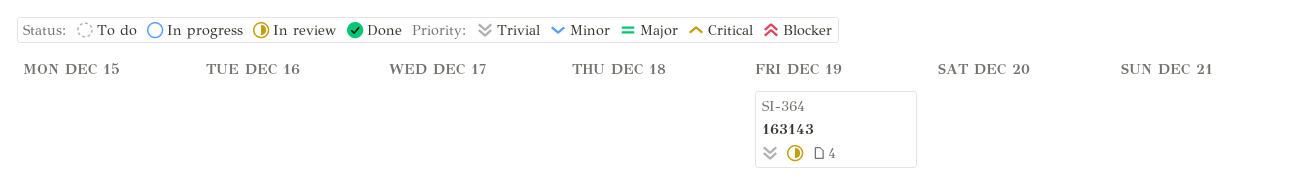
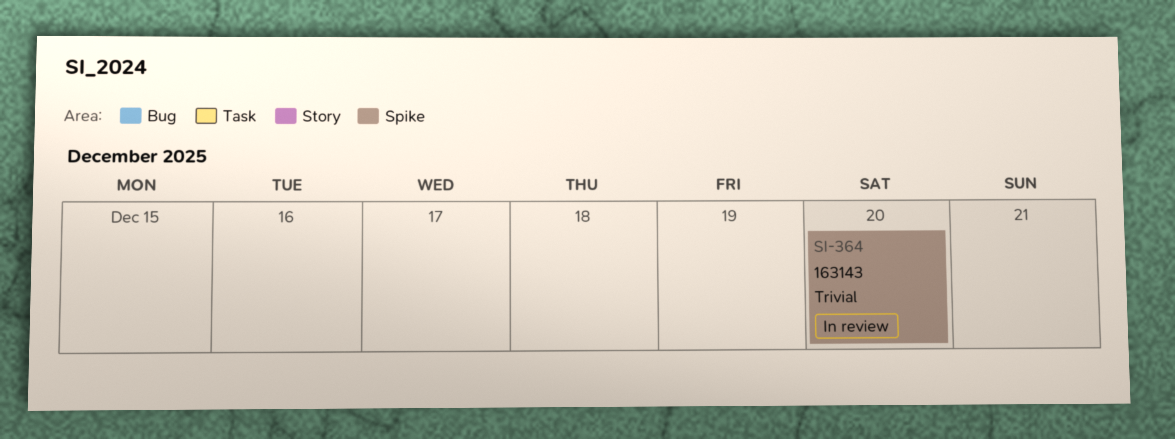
SI-364, due: Dec 19 -> Dec 20

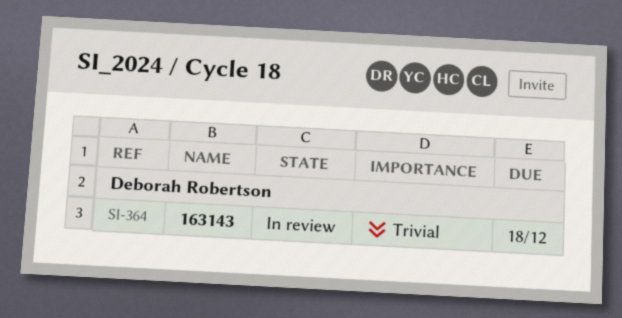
SI-364, due: Dec 20 -> Dec 18

